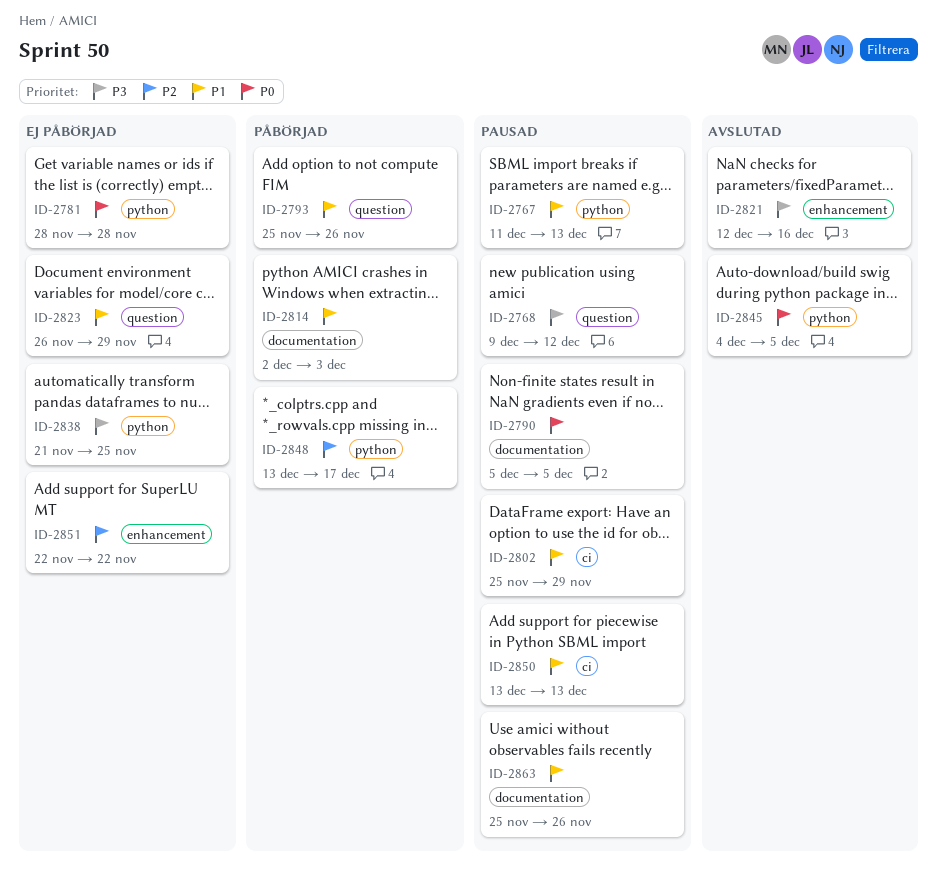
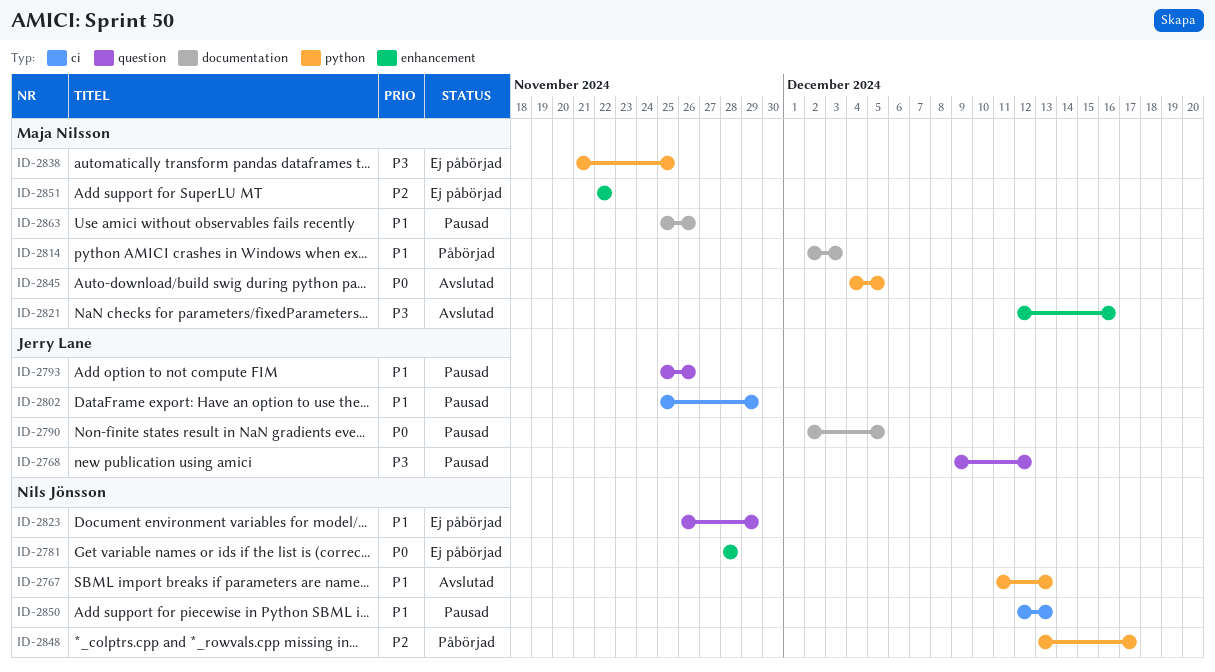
ID-2767, status: Pausad -> Avslutad
ID-2781, label: python -> enhancement
ID-2790, start: Dec 5 -> Dec 2
ID-2793, status: Påbörjad -> Pausad
ID-2850, start: Dec 13 -> Dec 12

